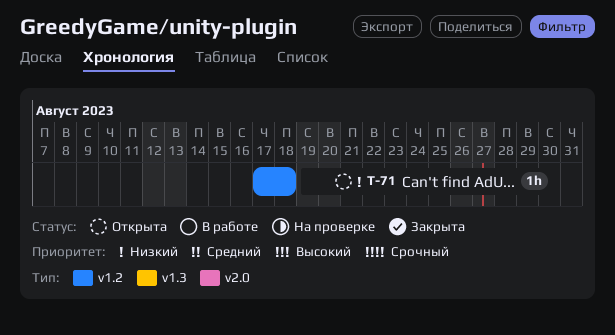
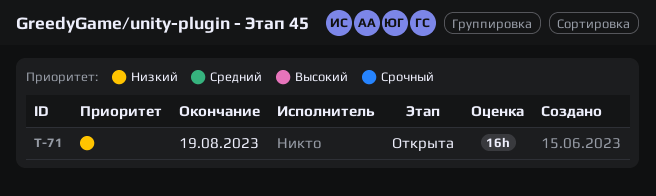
T-71, estimate: 1h -> 16h
T-71, due: Aug 18 -> Aug 19

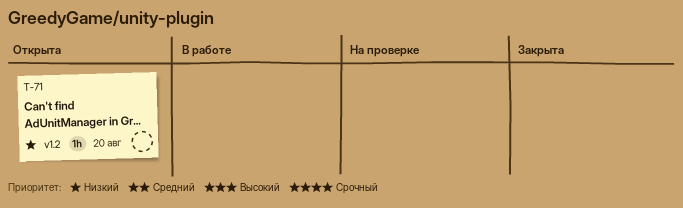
T-71, estimate: 16h -> 1h
T-71, due: Aug 19 -> Aug 20

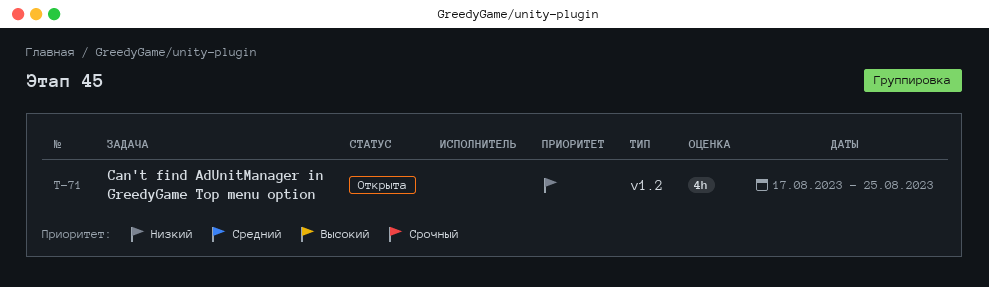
T-71, estimate: 1h -> 4h
T-71, due: Aug 20 -> Aug 25

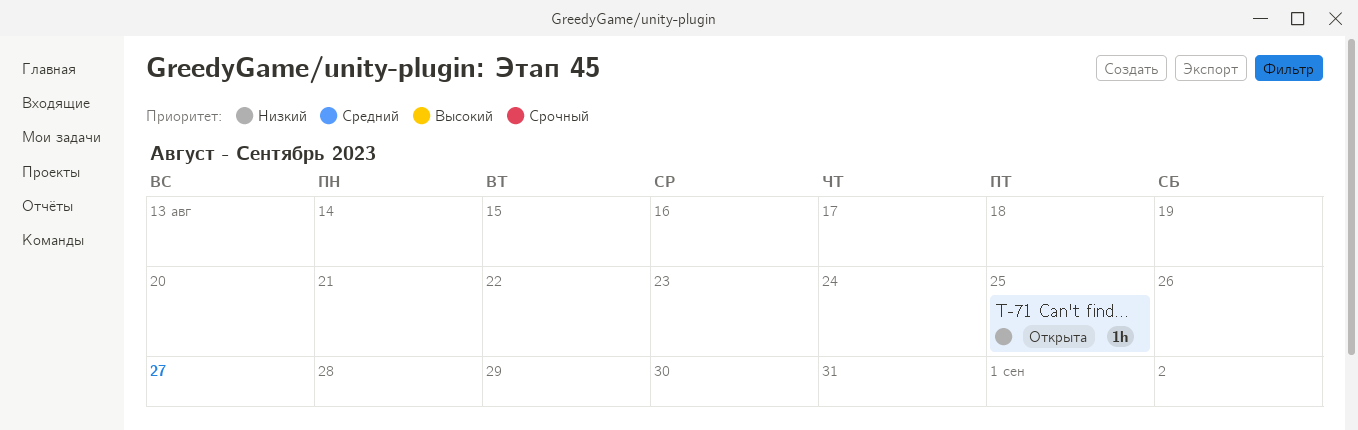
T-71, estimate: 4h -> 1h

